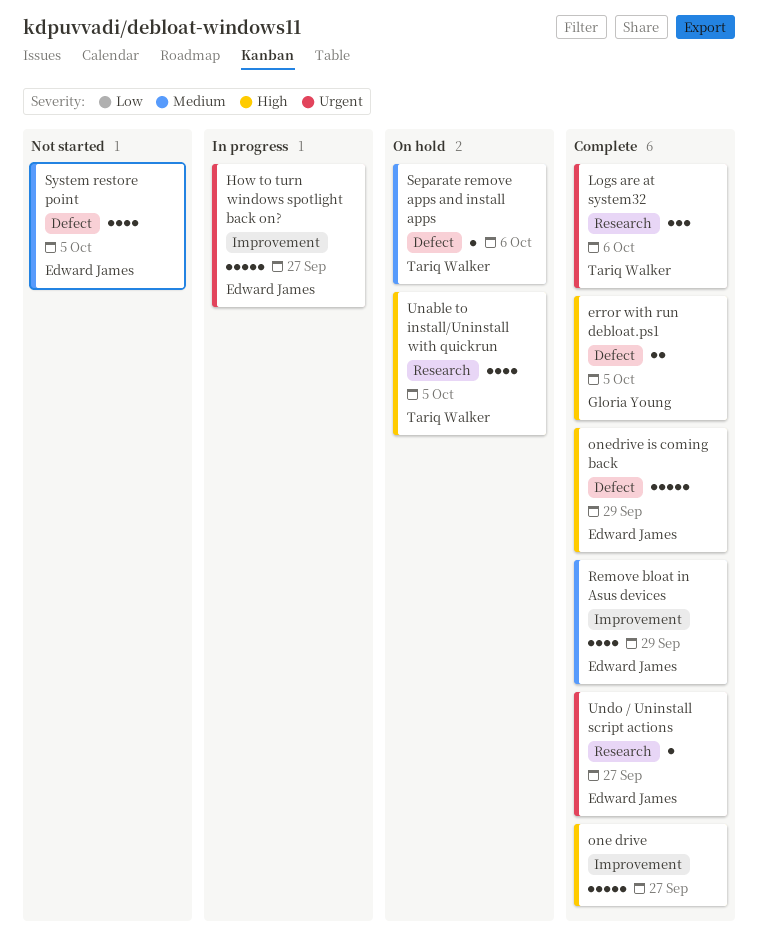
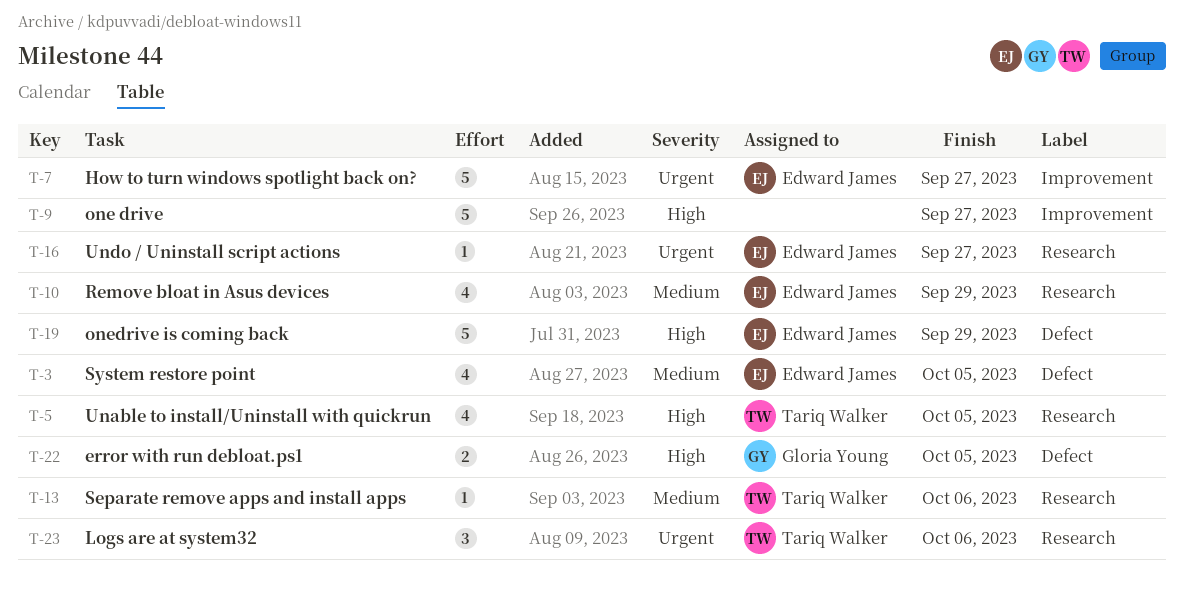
Remove bloat in Asus devices, label: Improvement -> Research
Separate remove apps and install apps, label: Defect -> Research

